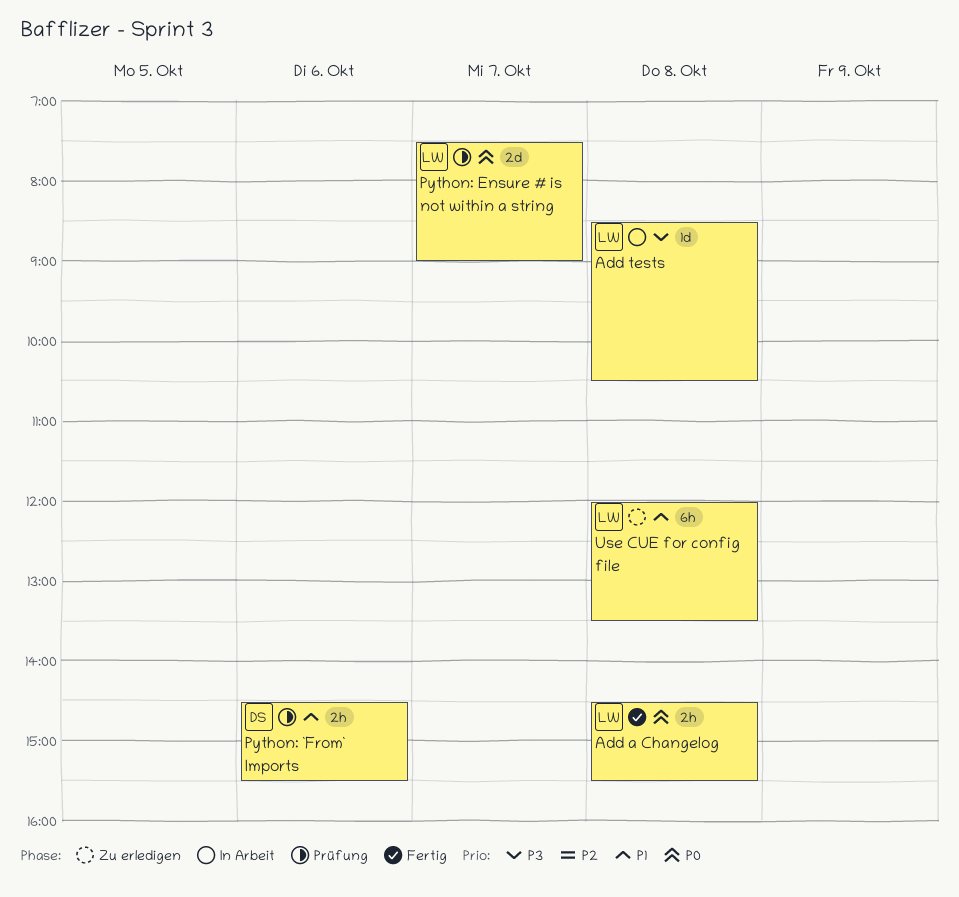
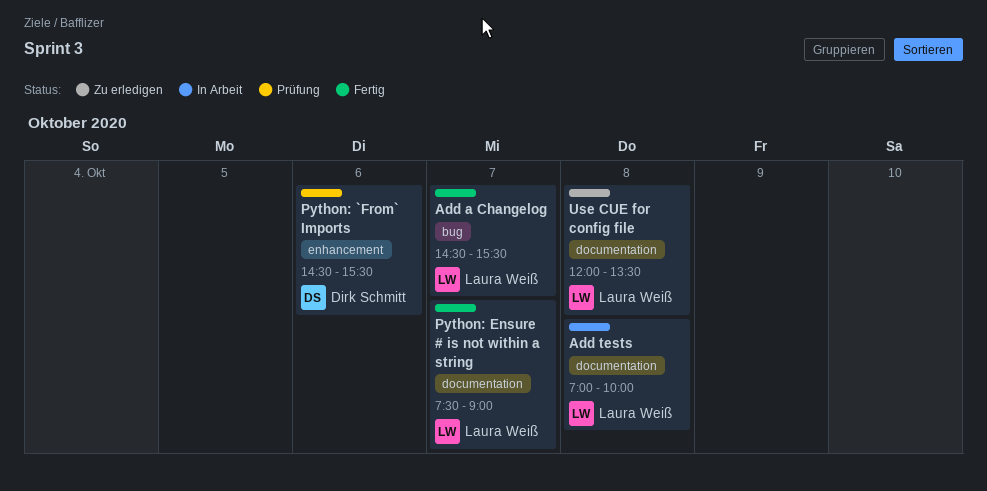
Add a Changelog, day: Oct 8 -> Oct 7
Add tests, begins: 08:30 -> 07:00
Add tests, ends: 10:30 -> 10:00
Python: Ensure # is not within a string, status: Prüfung -> Fertig

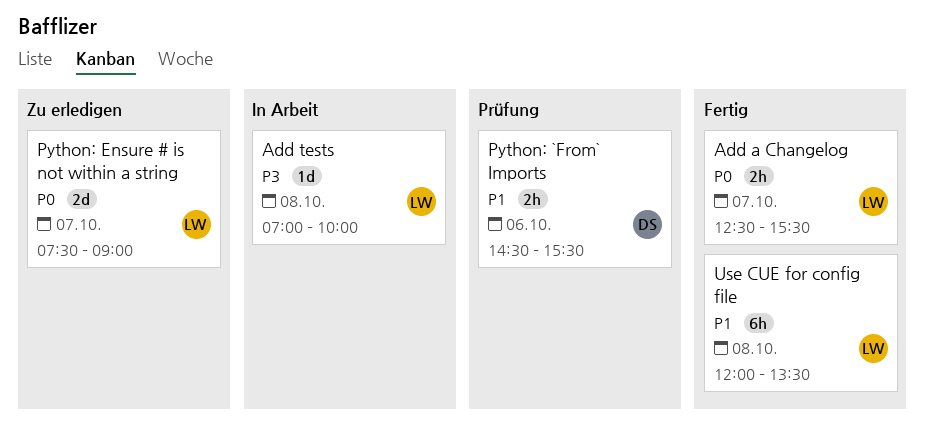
Add a Changelog, begins: 14:30 -> 12:30
Python: Ensure # is not within a string, status: Fertig -> Zu erledigen
Use CUE for config file, status: Zu erledigen -> Fertig

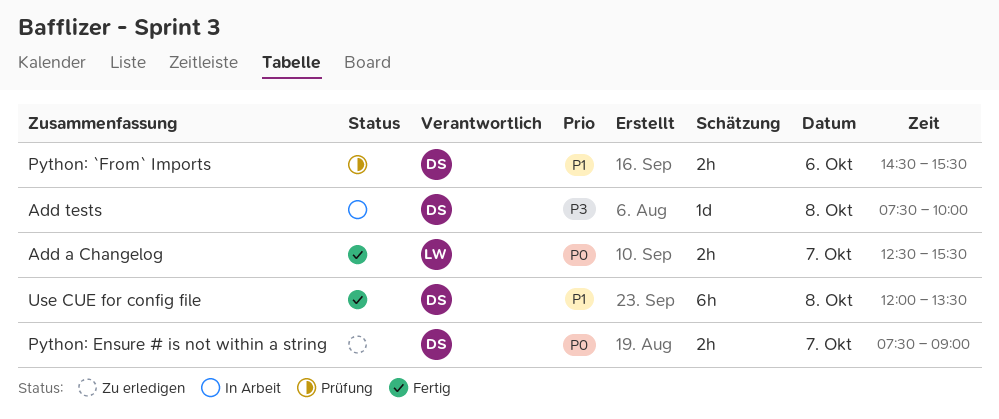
Add tests, owner: LW -> DS
Add tests, begins: 07:00 -> 07:30
Python: Ensure # is not within a string, owner: LW -> DS
Python: Ensure # is not within a string, estimate: 2d -> 2h
Use CUE for config file, owner: LW -> DS

